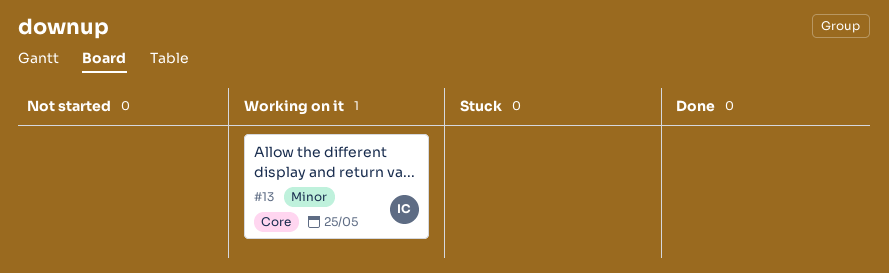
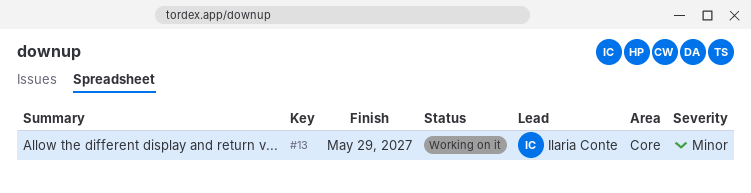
#13, due: May 25 -> May 29

